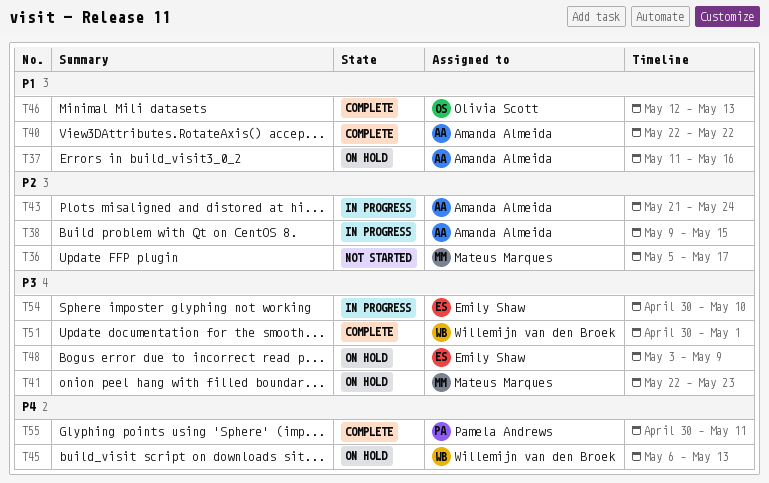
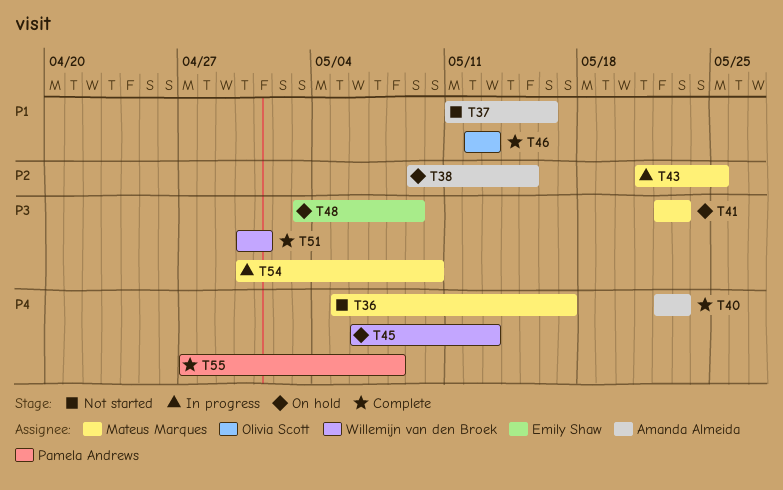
T36, priority: P2 -> P4
T37, status: On hold -> Not started
T38, status: In progress -> On hold
T40, priority: P1 -> P4
T40, due: May 22 -> May 23
T43, owner: Amanda Almeida -> Mateus Marques
T43, due: May 24 -> May 25
T54, owner: Emily Shaw -> Mateus Marques
T55, start: Apr 30 -> Apr 27
T55, due: May 11 -> May 8

